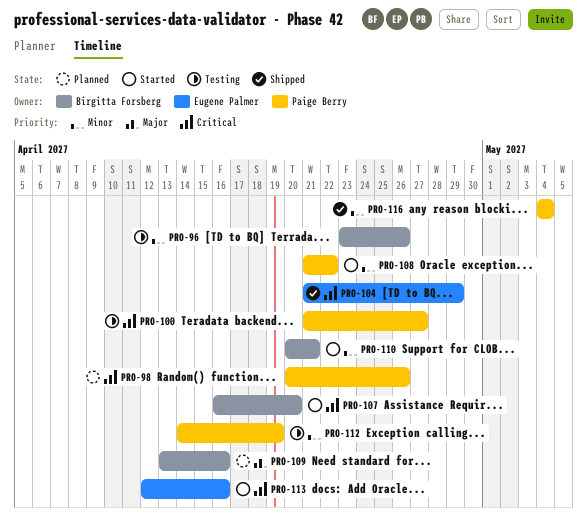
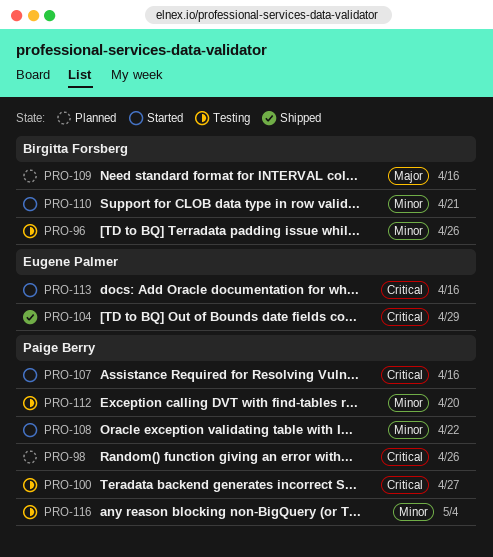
PRO-107, owner: Birgitta Forsberg -> Paige Berry
PRO-107, due: Apr 20 -> Apr 16
PRO-112, due: Apr 19 -> Apr 20
PRO-116, status: Shipped -> Testing

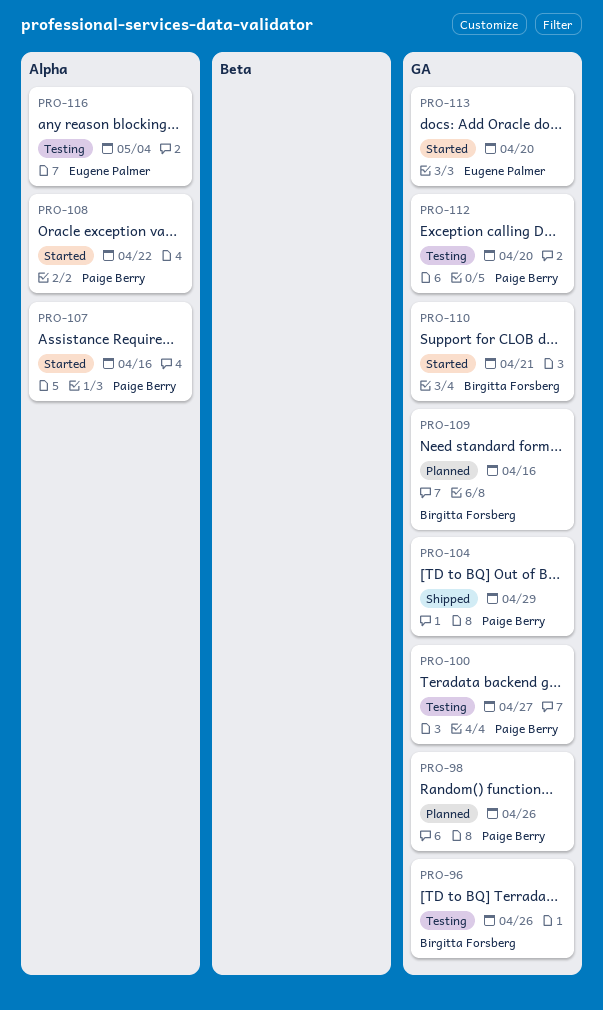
PRO-104, owner: Eugene Palmer -> Paige Berry
PRO-113, due: Apr 16 -> Apr 20
PRO-116, owner: Paige Berry -> Eugene Palmer

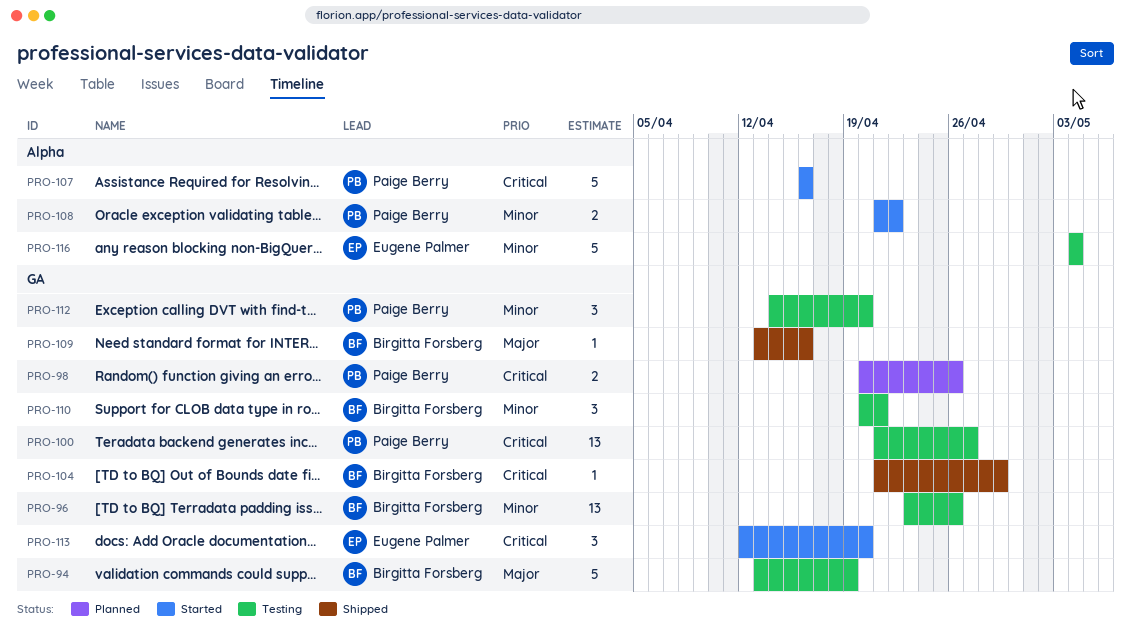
PRO-94: none -> present
PRO-104, owner: Paige Berry -> Birgitta Forsberg
PRO-109, status: Planned -> Shipped
PRO-110, status: Started -> Testing

